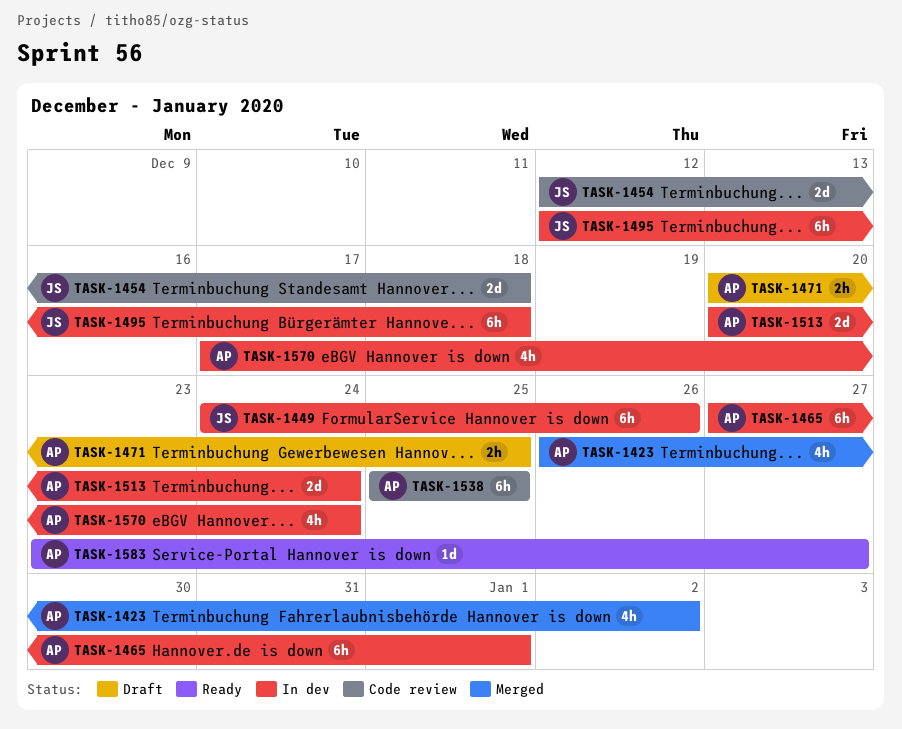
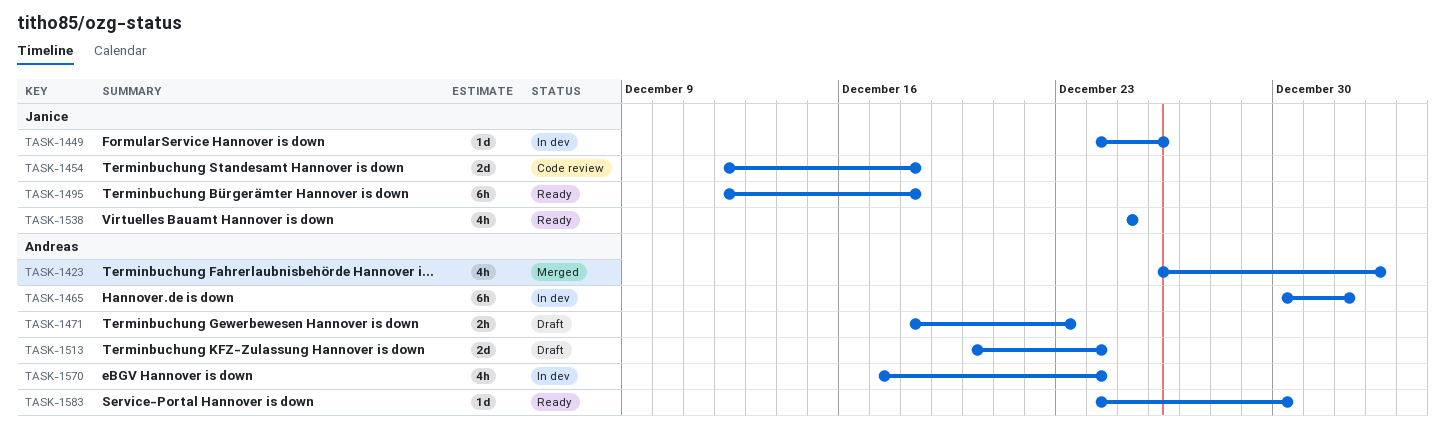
TASK-1449, estimate: 6h -> 1d
TASK-1465, start: Dec 27 -> Dec 30
TASK-1471, start: Dec 20 -> Dec 18
TASK-1471, due: Dec 25 -> Dec 23
TASK-1495, status: In dev -> Ready
TASK-1513, status: In dev -> Draft
TASK-1538, status: Code review -> Ready
TASK-1538, owner: Andreas -> Janice
TASK-1538, estimate: 6h -> 4h
TASK-1583, start: Dec 23 -> Dec 24
TASK-1583, due: Dec 27 -> Dec 30

